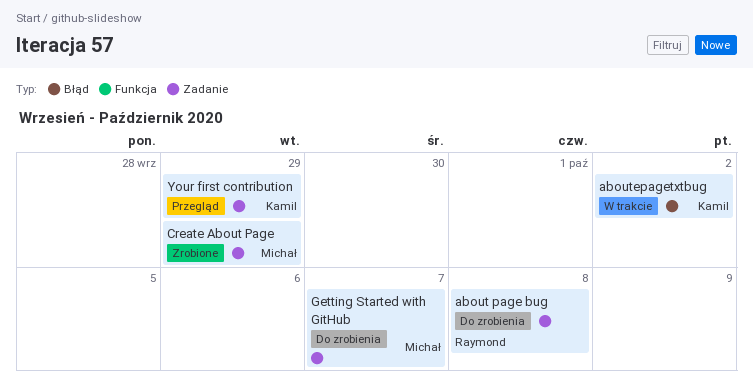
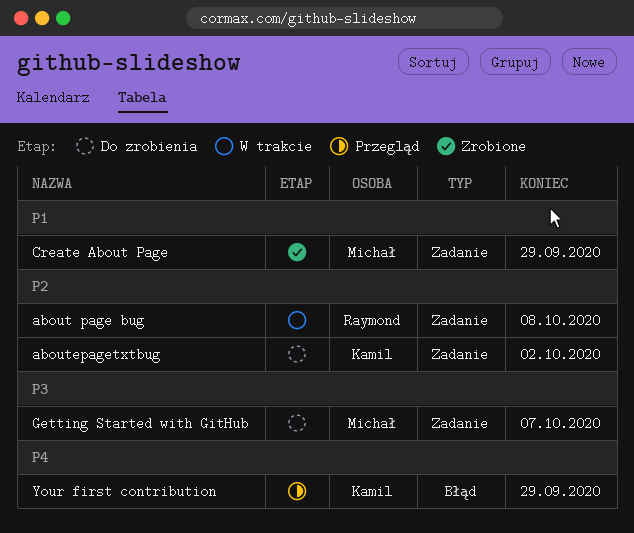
about page bug, status: Do zrobienia -> W trakcie
aboutepagetxtbug, status: W trakcie -> Do zrobienia
aboutepagetxtbug, label: Błąd -> Zadanie
Your first contribution, label: Zadanie -> Błąd

